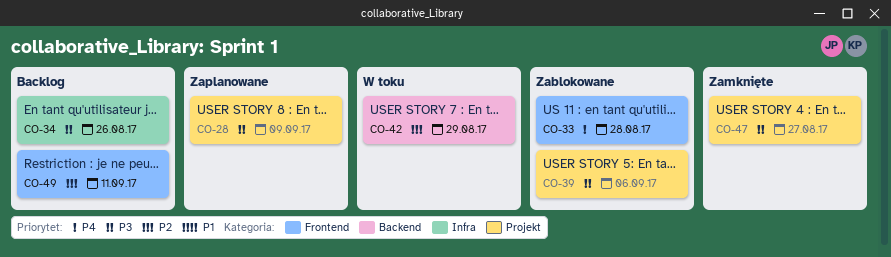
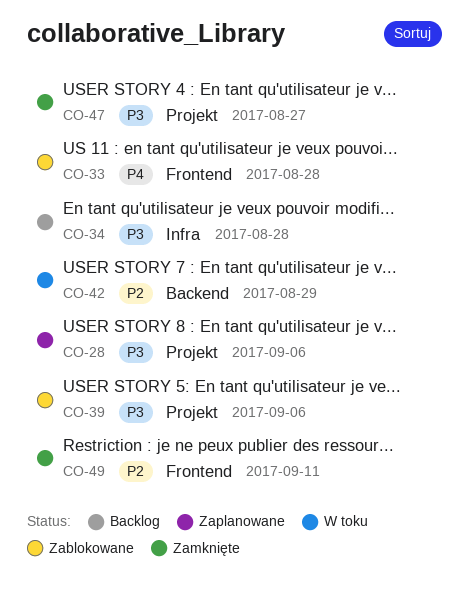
CO-28, due: Sep 9 -> Sep 6
CO-34, due: Aug 26 -> Aug 28
CO-49, status: Backlog -> Zamknięte

